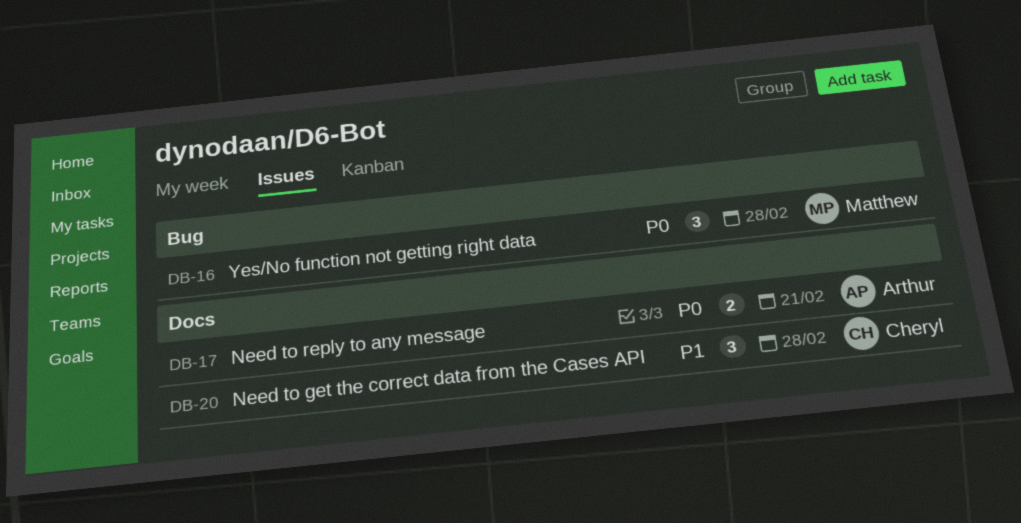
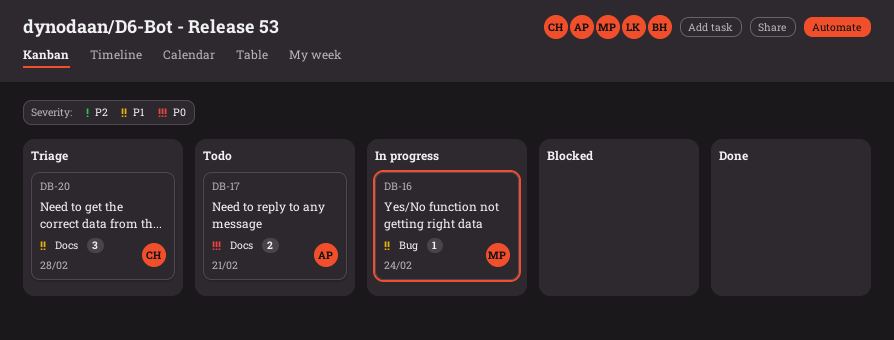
DB-16, priority: P0 -> P1
DB-16, estimate: 3 -> 1
DB-16, due: Feb 28 -> Feb 24

